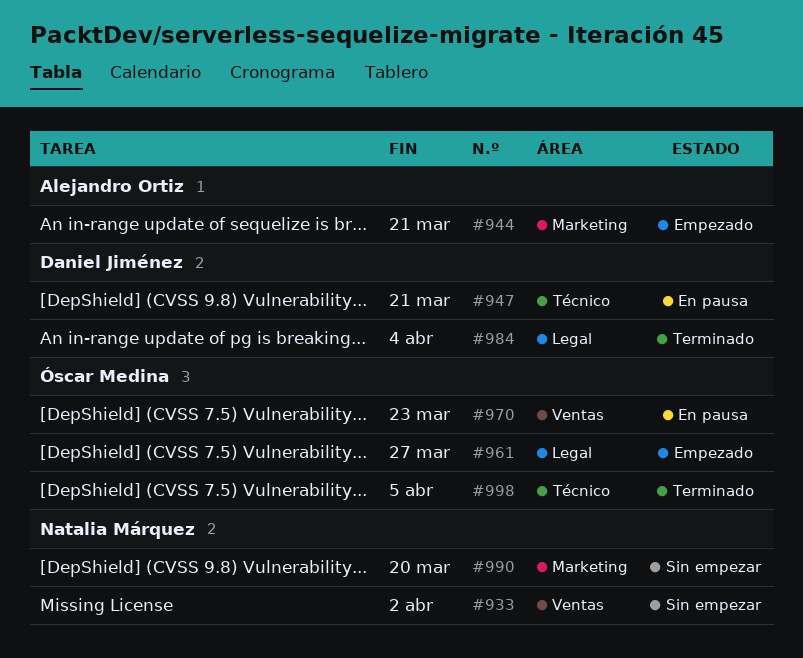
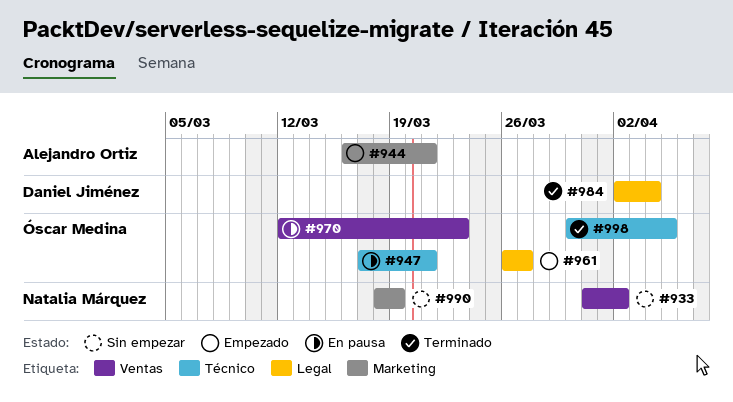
#947, owner: Daniel Jiménez -> Óscar Medina
#990, due: Mar 20 -> Mar 19

